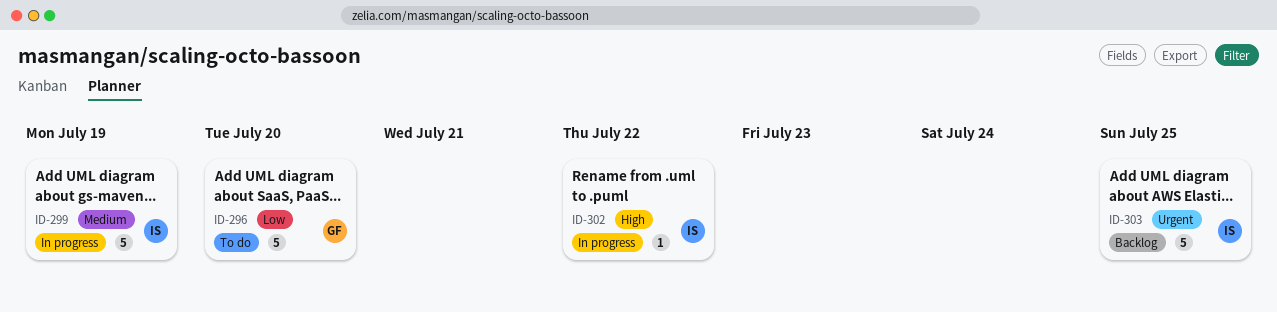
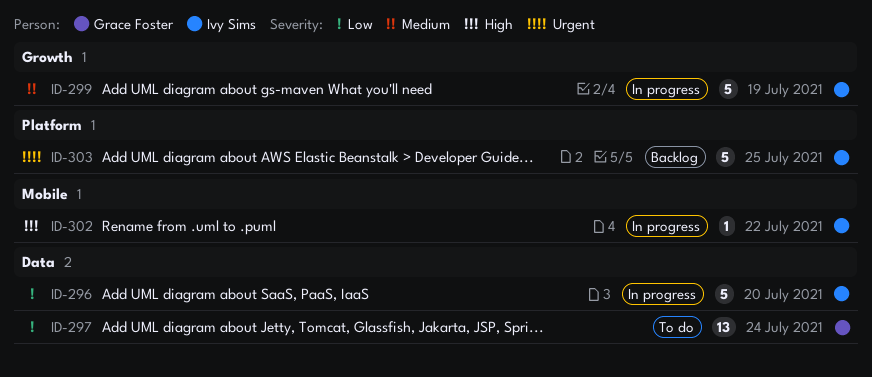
ID-296, status: To do -> In progress
ID-296, owner: Grace Foster -> Ivy Sims
ID-297: none -> present

